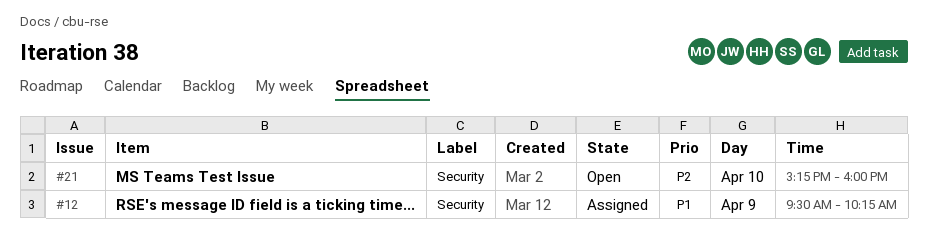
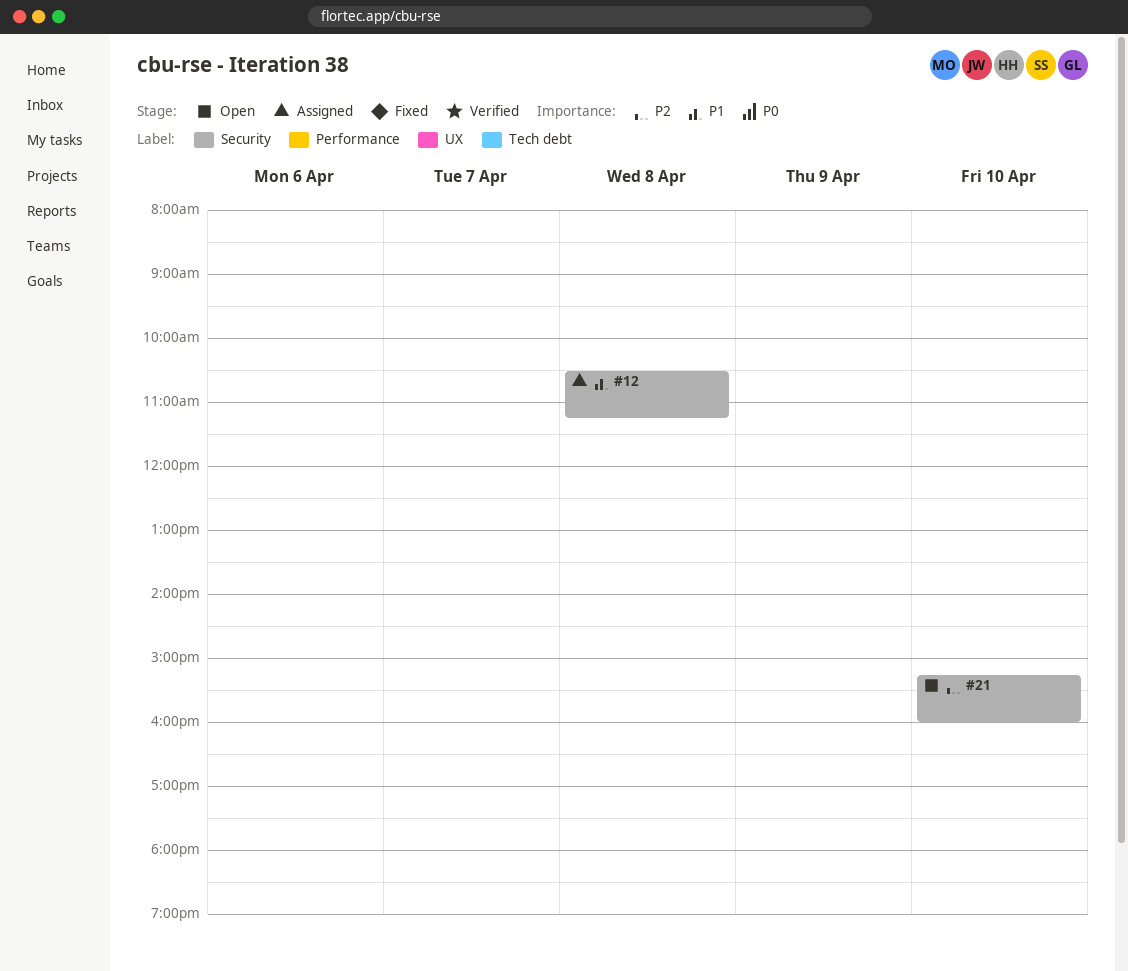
#12, day: Apr 9 -> Apr 8
#12, begins: 09:30 -> 10:30
#12, ends: 10:15 -> 11:15

